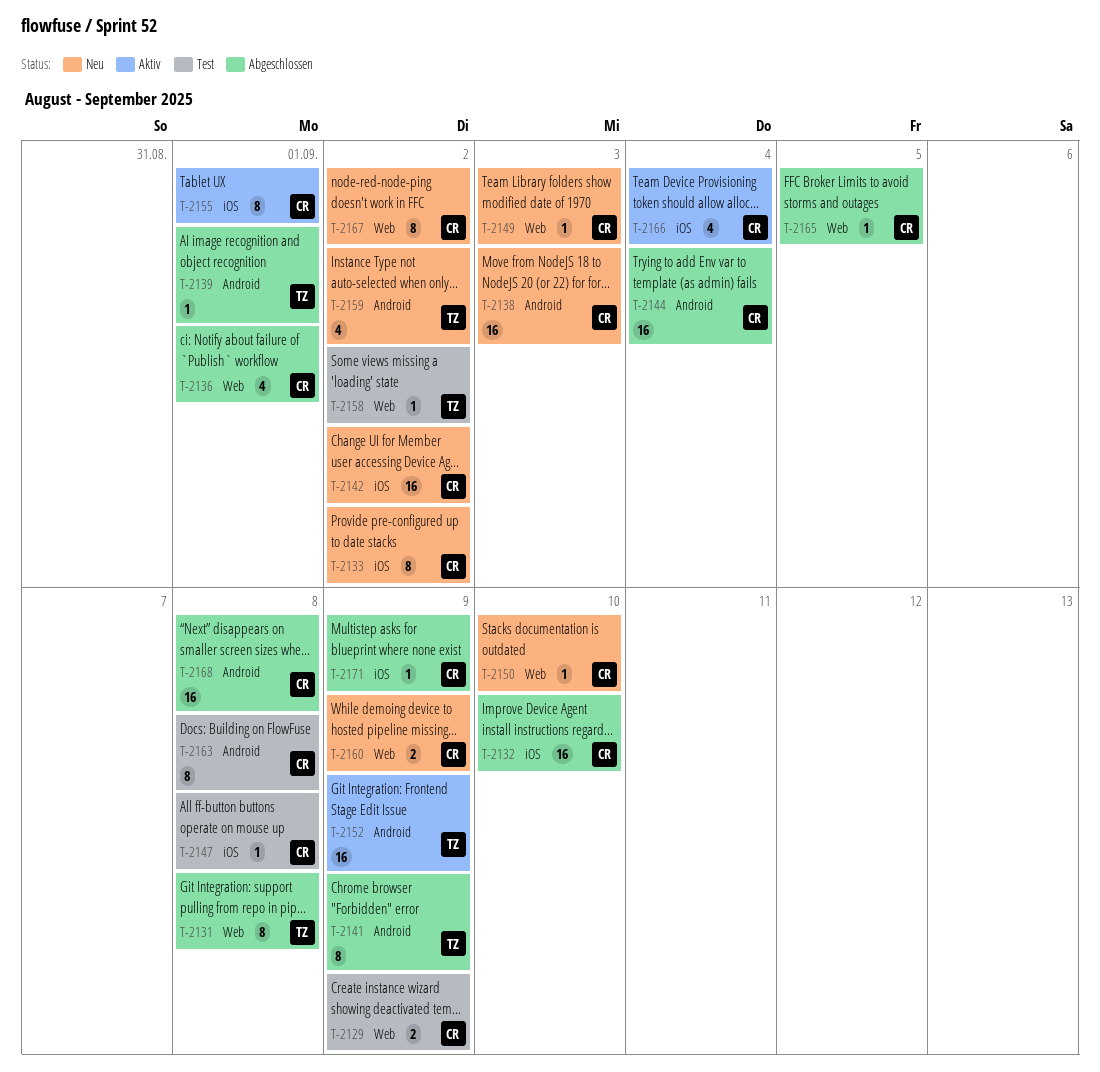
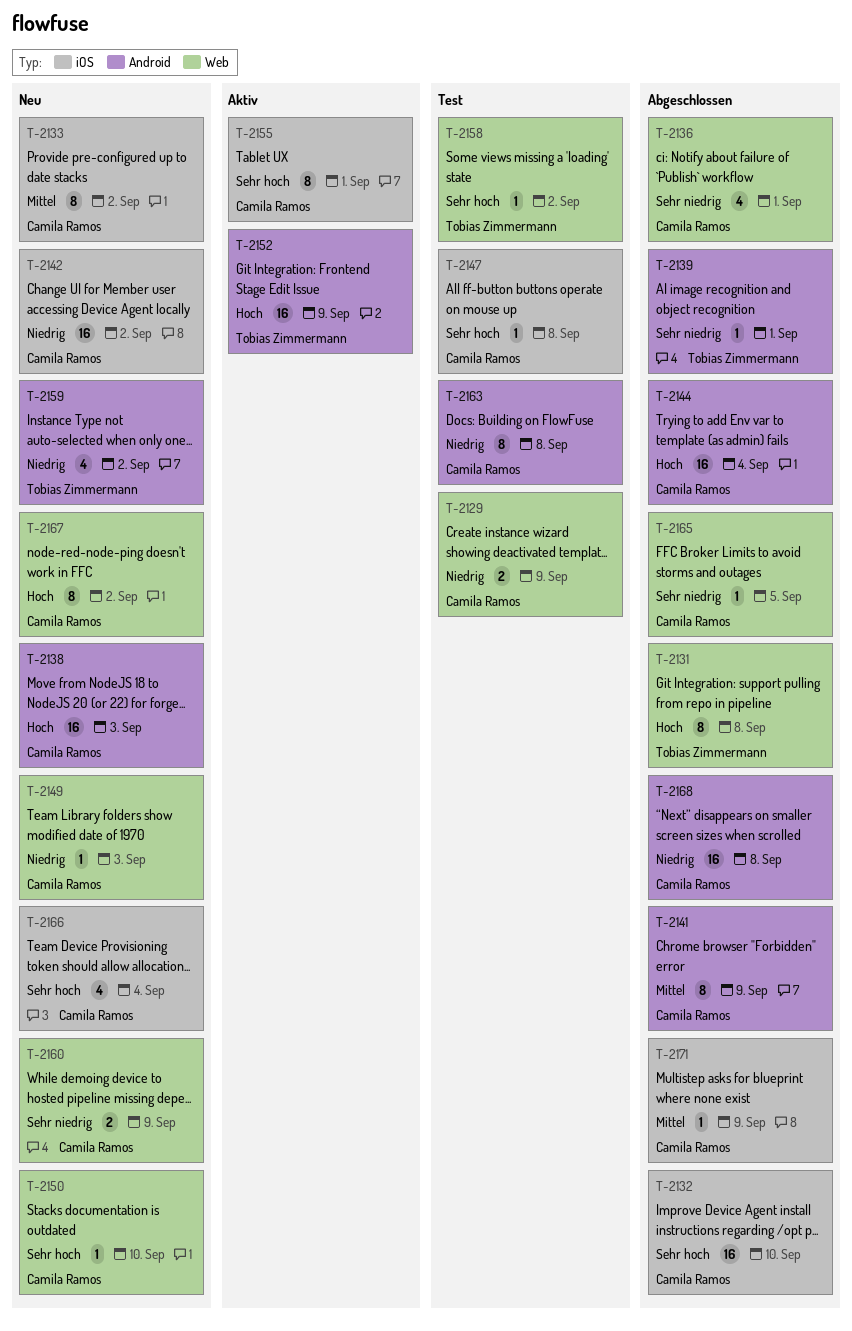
T-2141, owner: Tobias Zimmermann -> Camila Ramos
T-2166, status: Aktiv -> Neu

